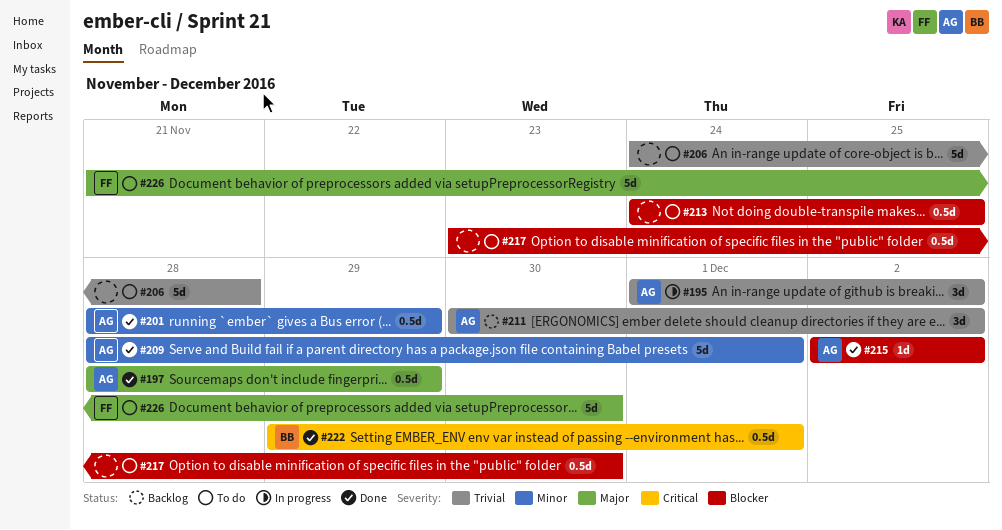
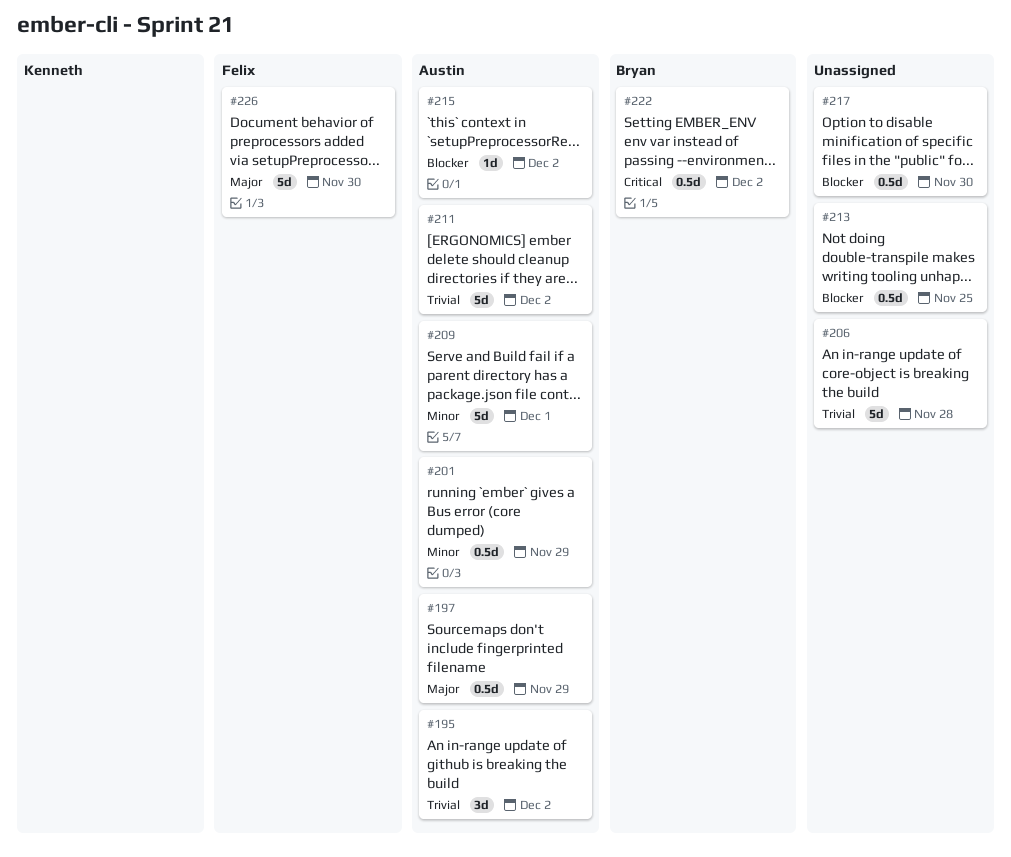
#211, estimate: 3d -> 5d
#222, due: Dec 1 -> Dec 2

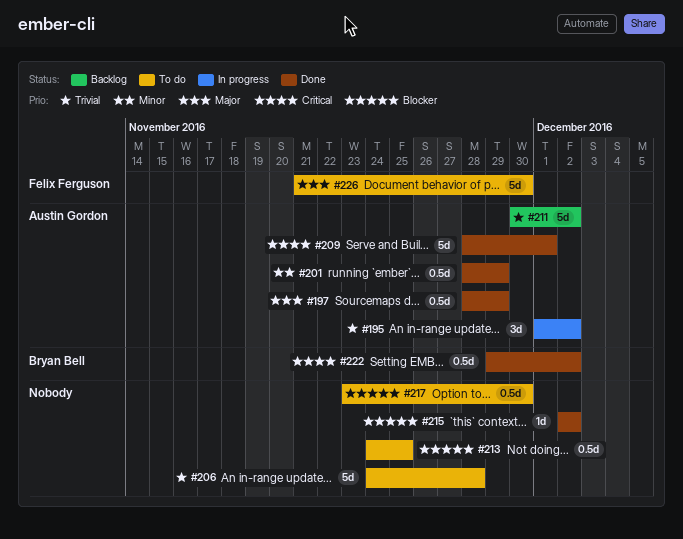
#209, priority: Minor -> Critical
#215, owner: Austin Gordon -> none

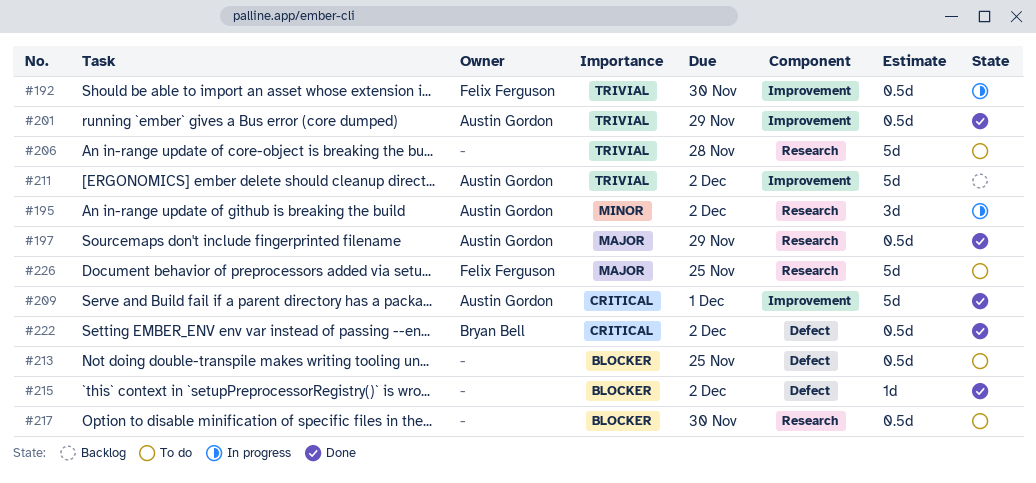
#192: none -> present
#195, priority: Trivial -> Minor
#201, priority: Minor -> Trivial
#226, due: Nov 30 -> Nov 25

